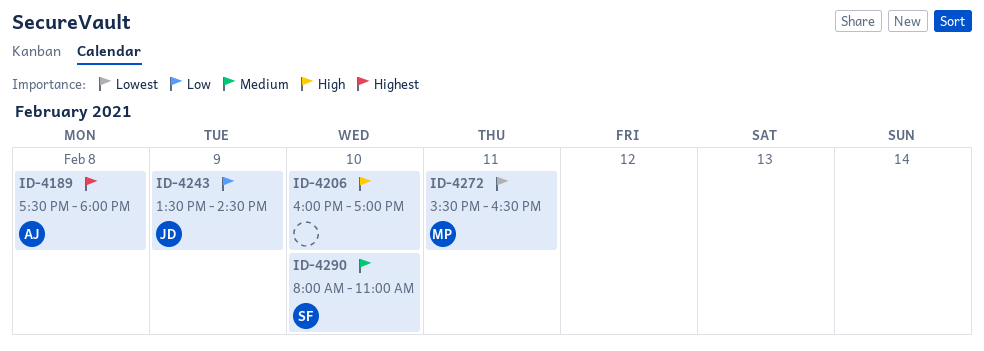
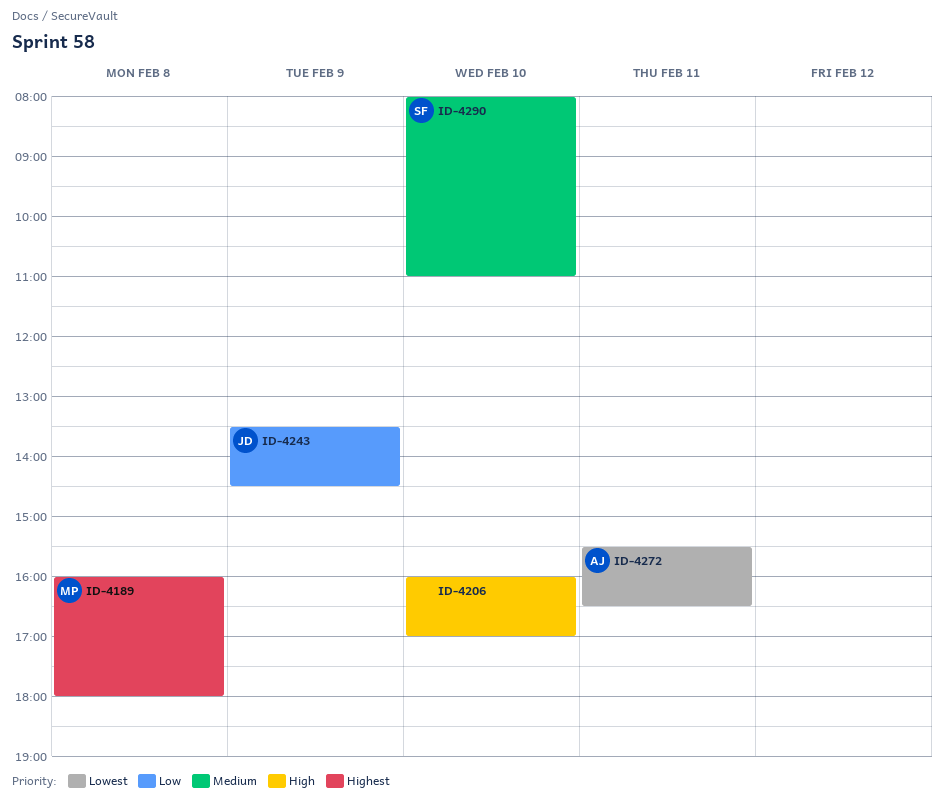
ID-4189, owner: AJ -> MP
ID-4189, begins: 17:30 -> 16:00
ID-4272, owner: MP -> AJ

